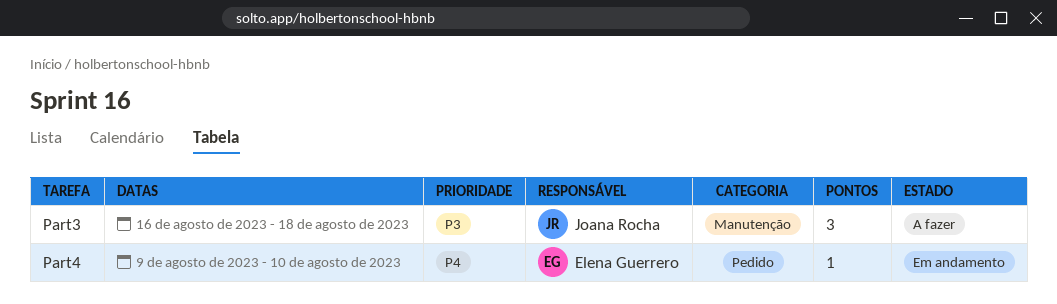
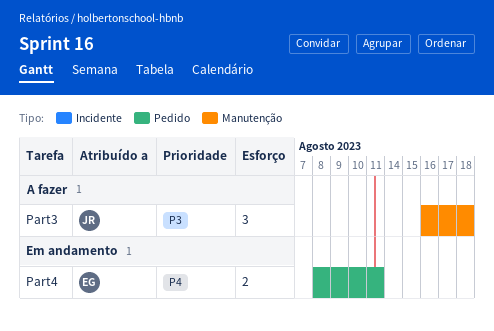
Part4, estimate: 1 -> 2
Part4, start: Aug 9 -> Aug 8
Part4, due: Aug 10 -> Aug 11

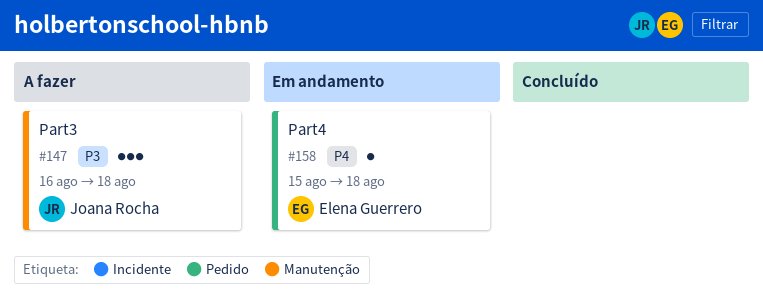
Part4, estimate: 2 -> 1
Part4, start: Aug 8 -> Aug 15
Part4, due: Aug 11 -> Aug 18

